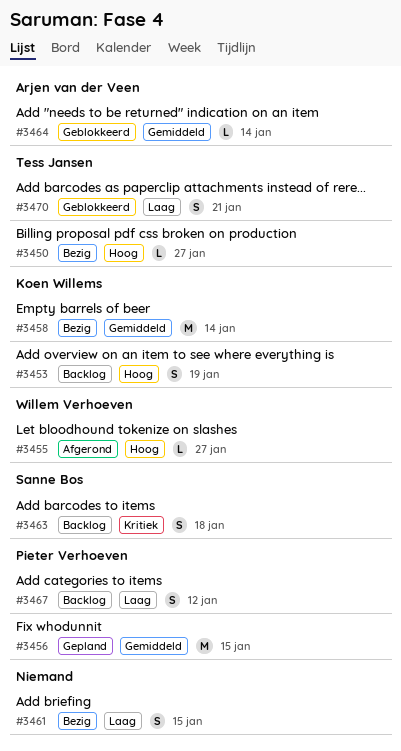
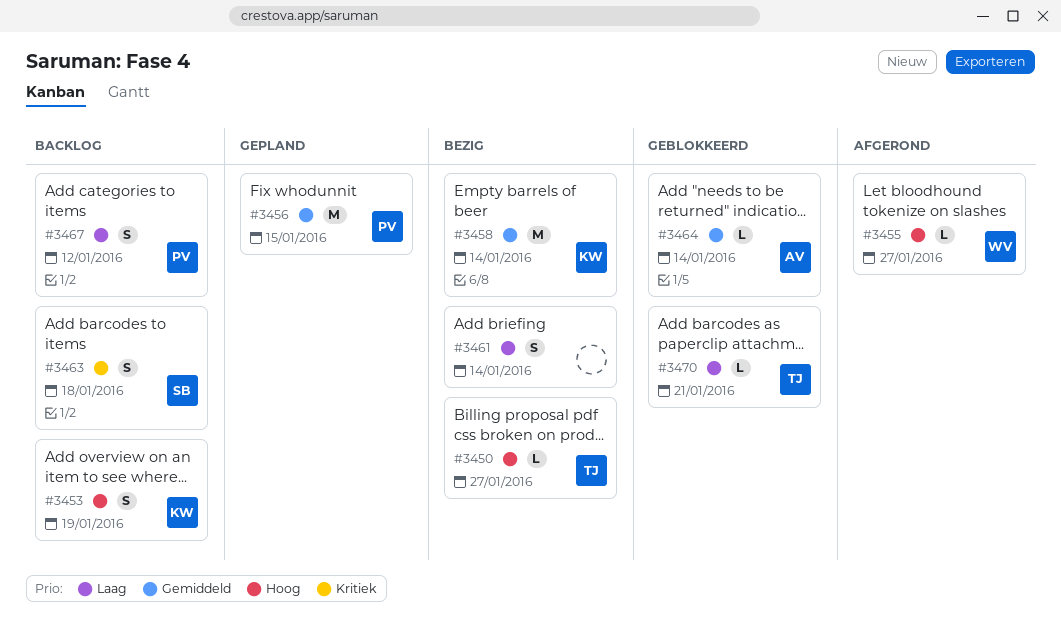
#3461, due: Jan 15 -> Jan 14
#3470, estimate: S -> L

